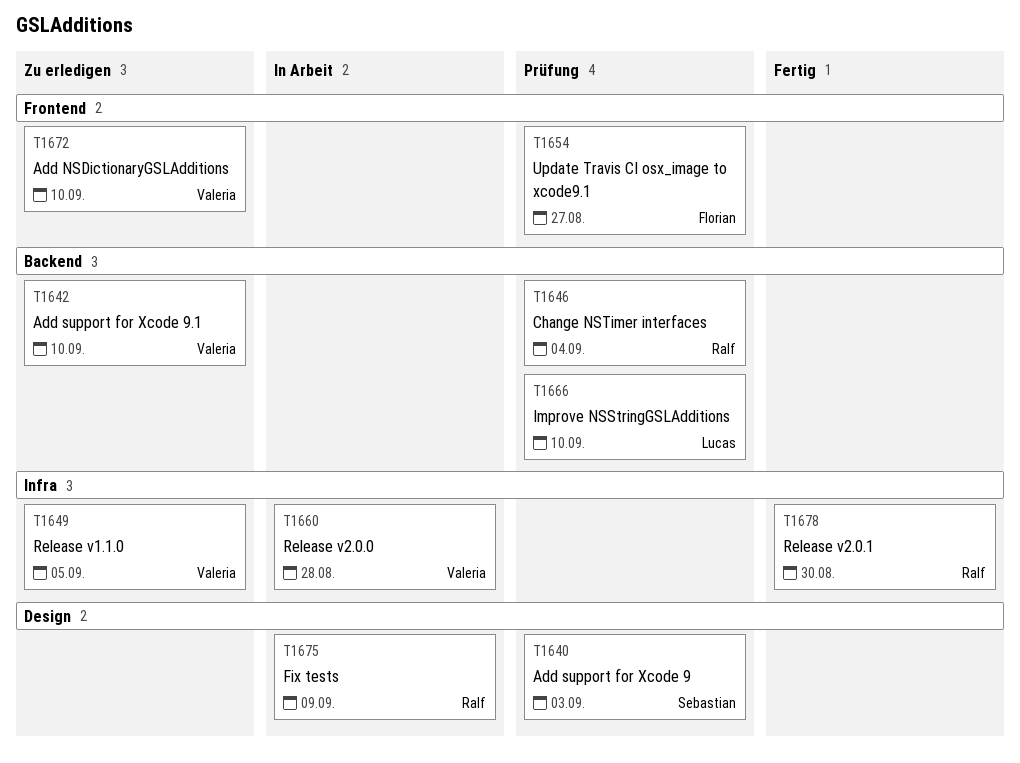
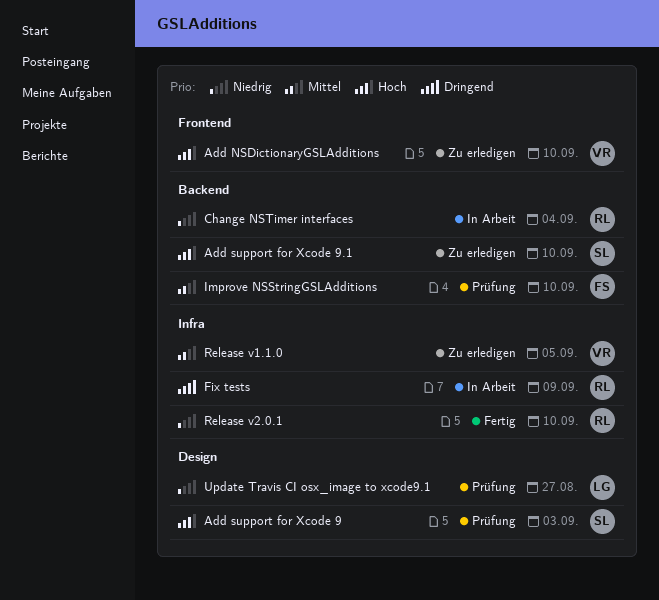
Add support for Xcode 9.1, owner: Valeria -> Sebastian
Change NSTimer interfaces, status: Prüfung -> In Arbeit
Fix tests, label: Design -> Infra
Improve NSStringGSLAdditions, owner: Lucas -> Florian
Release v2.0.0: present -> none
Release v2.0.1, due: Aug 30 -> Sep 10
Update Travis CI osx_image to xcode9.1, owner: Florian -> Lucas
Update Travis CI osx_image to xcode9.1, label: Frontend -> Design

